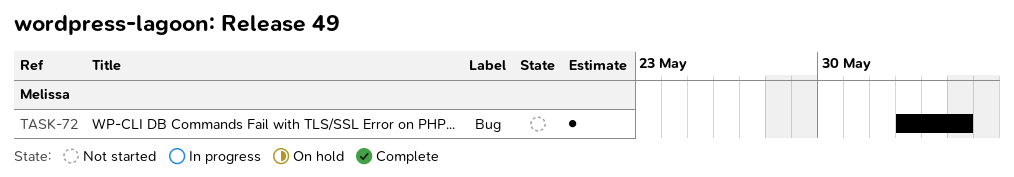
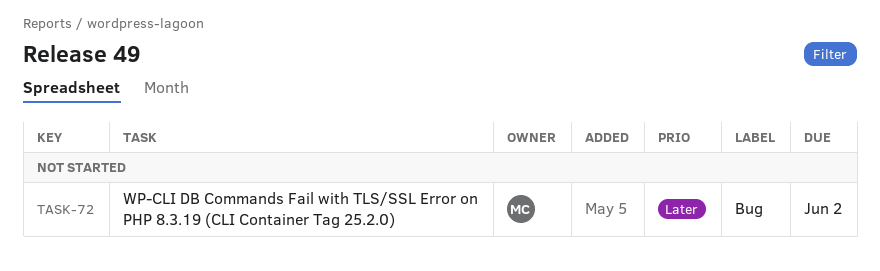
TASK-72, due: Jun 4 -> Jun 2

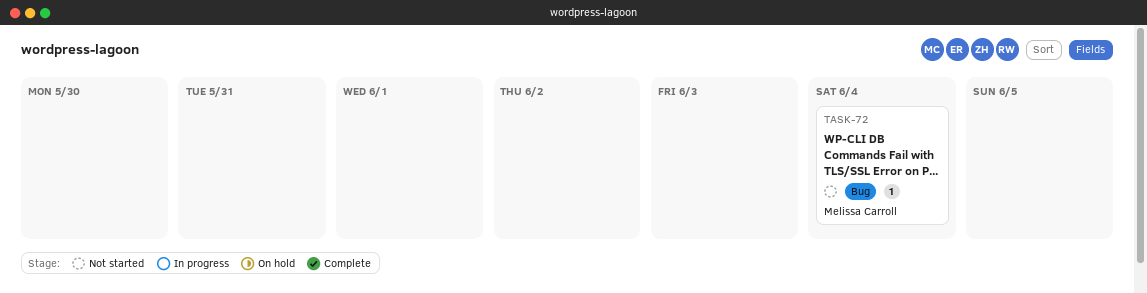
TASK-72, due: Jun 2 -> Jun 4

